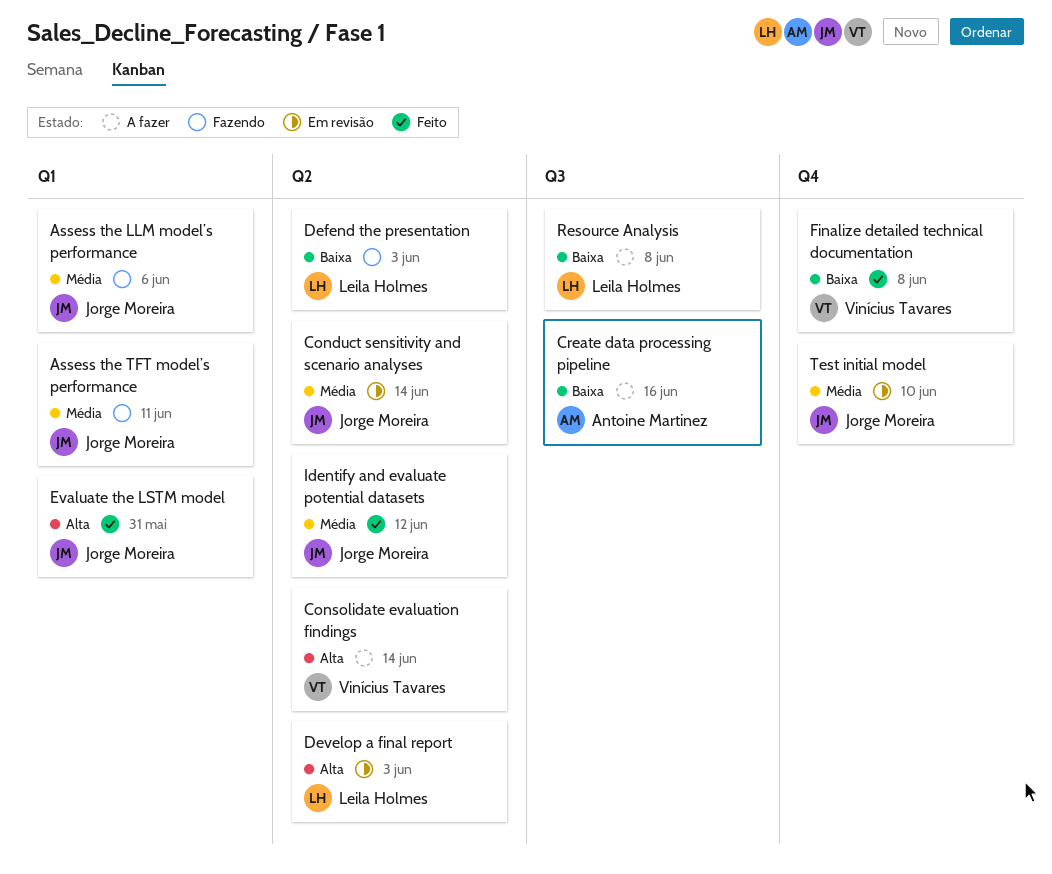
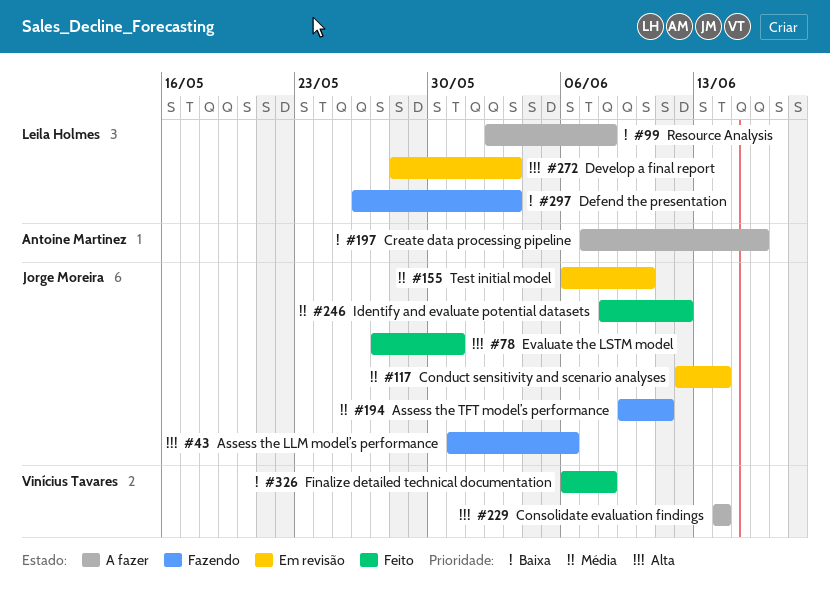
Assess the LLM model’s performance, priority: Média -> Alta

